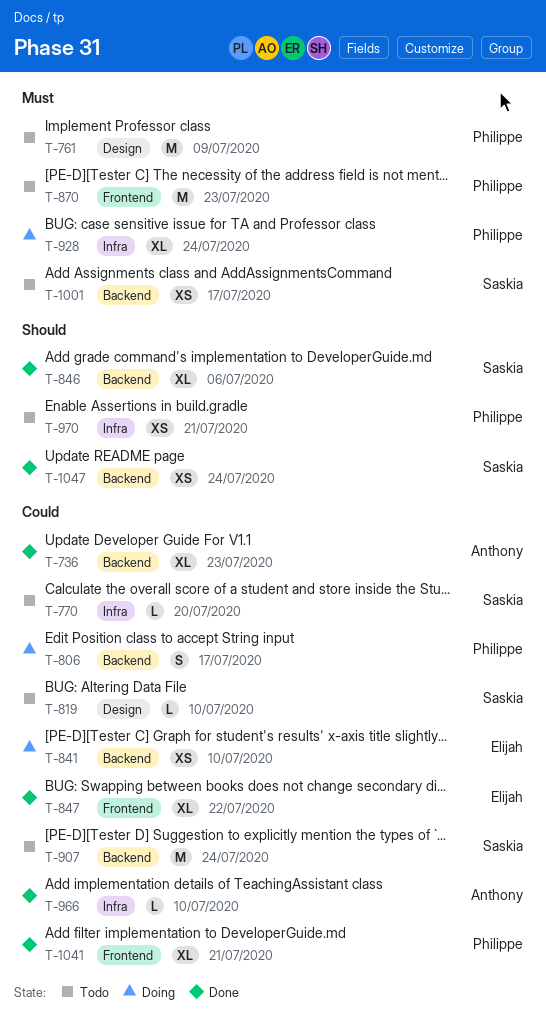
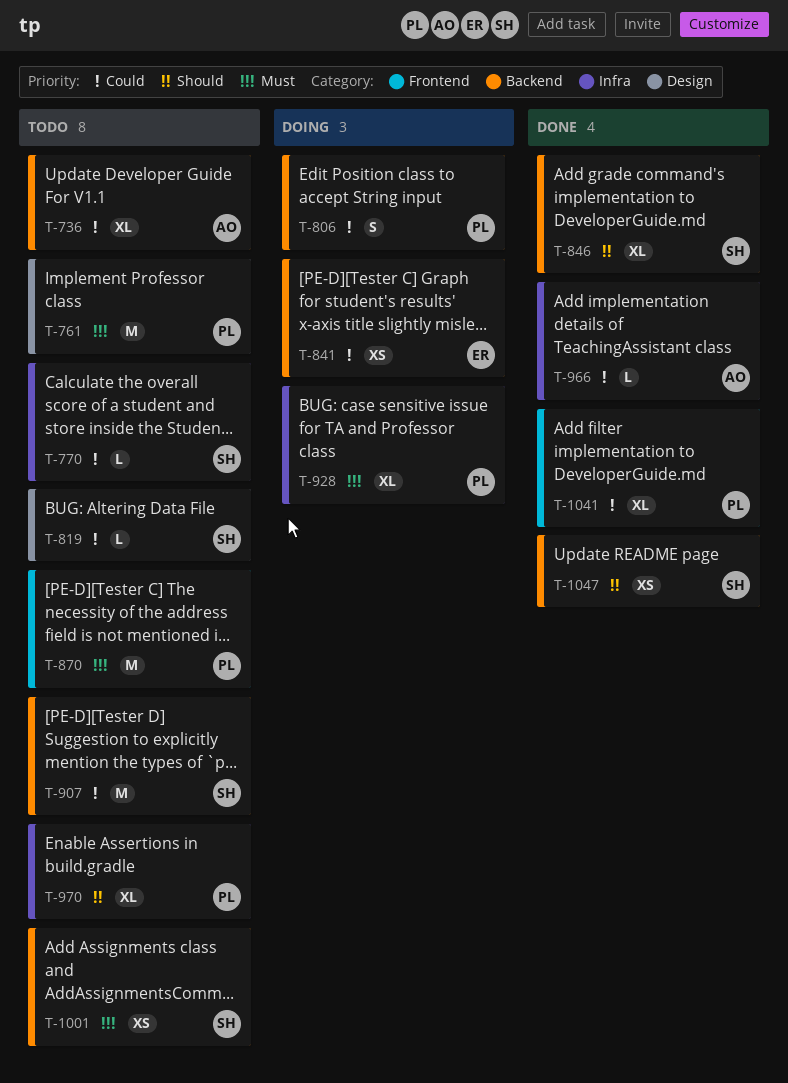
T-736, status: Done -> Todo
T-847: present -> none
T-970, estimate: XS -> XL

